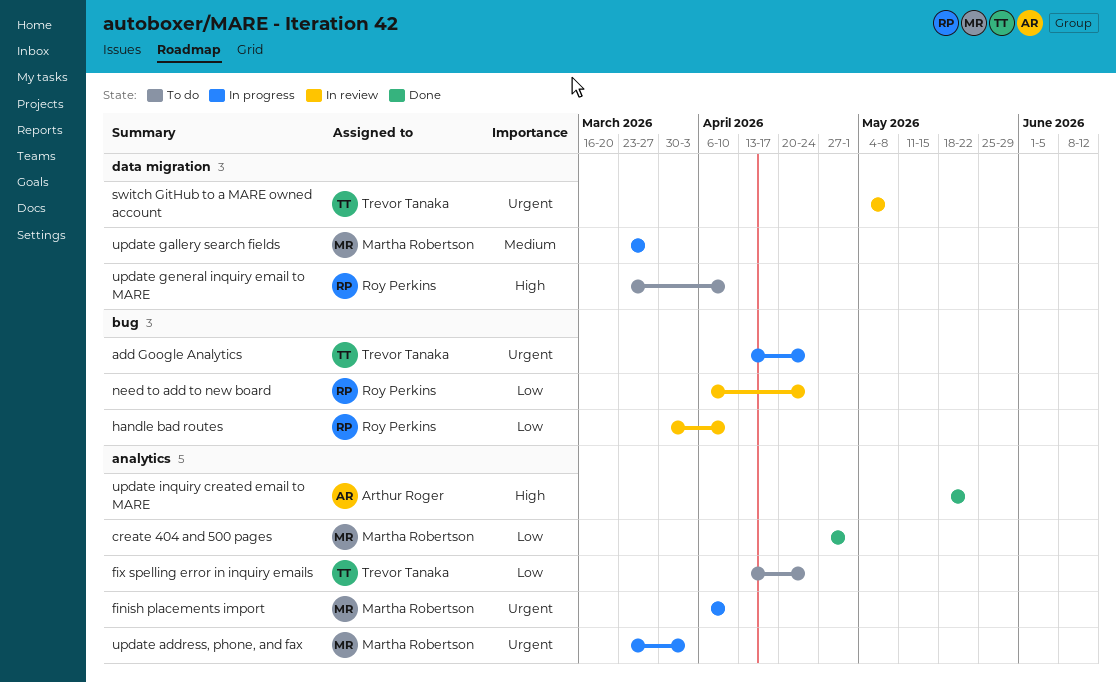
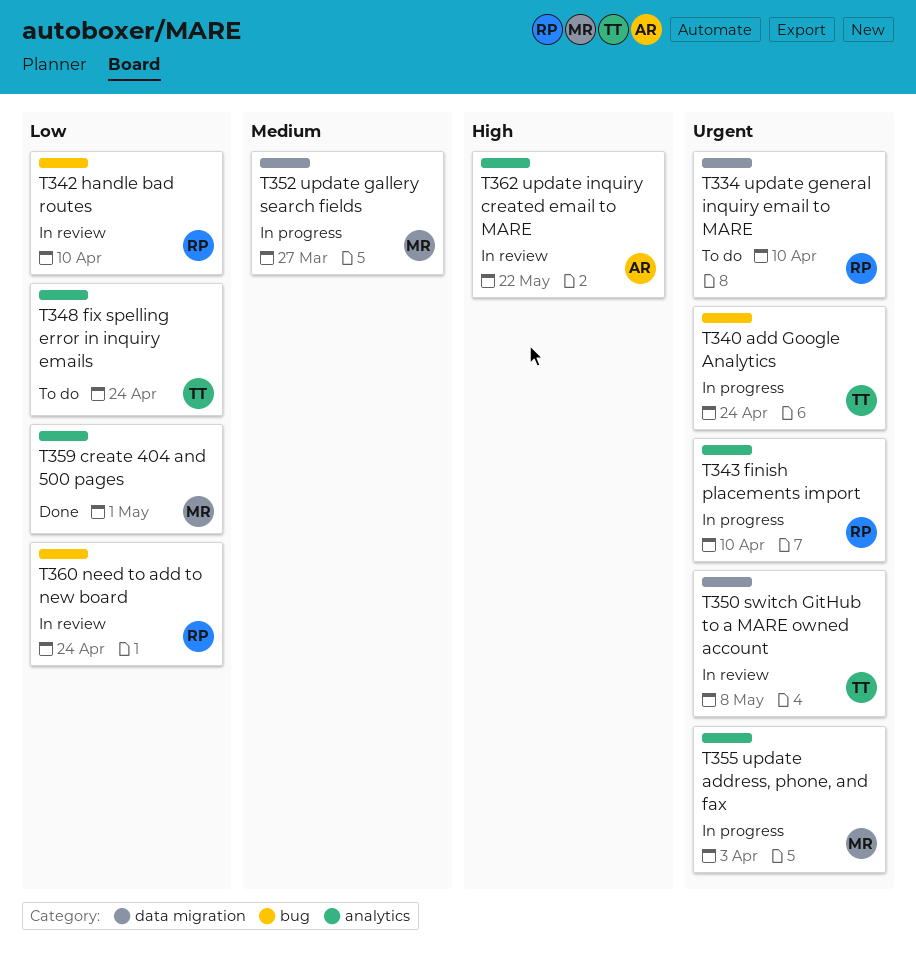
finish placements import, owner: Martha Robertson -> Roy Perkins
update general inquiry email to MARE, priority: High -> Urgent
update inquiry created email to MARE, status: Done -> In review

